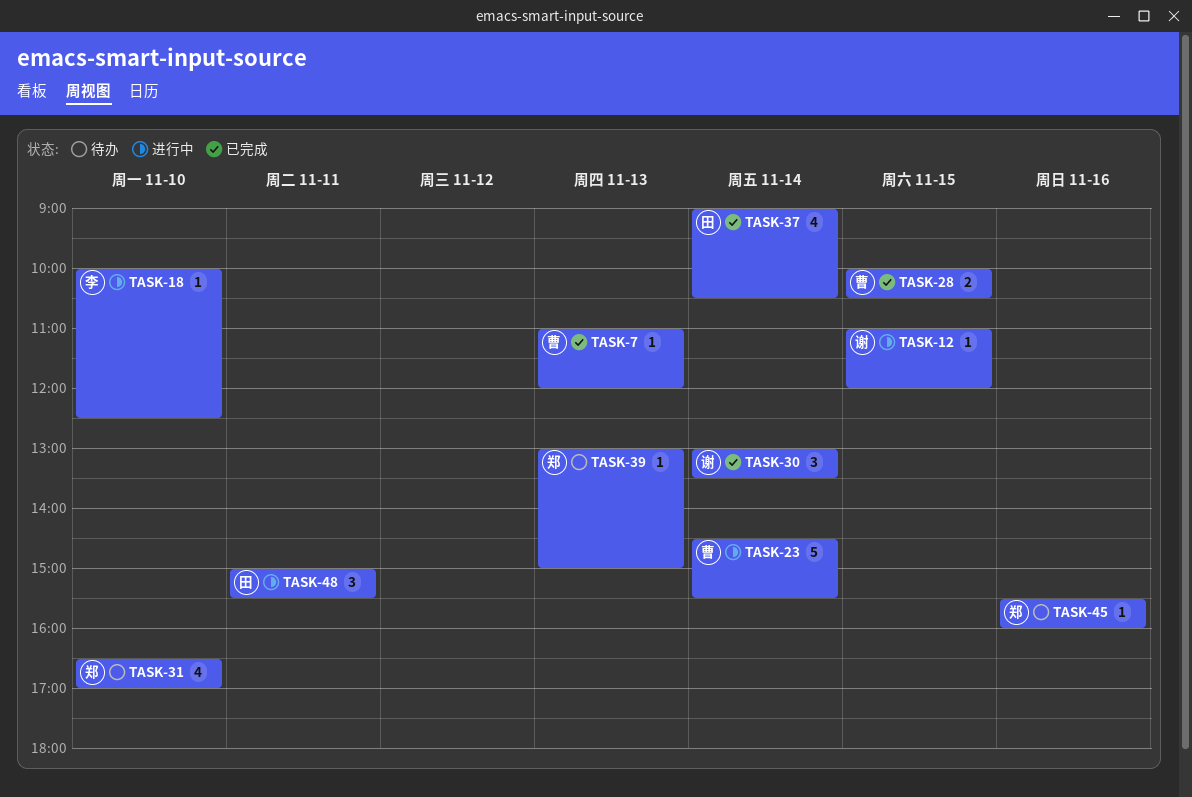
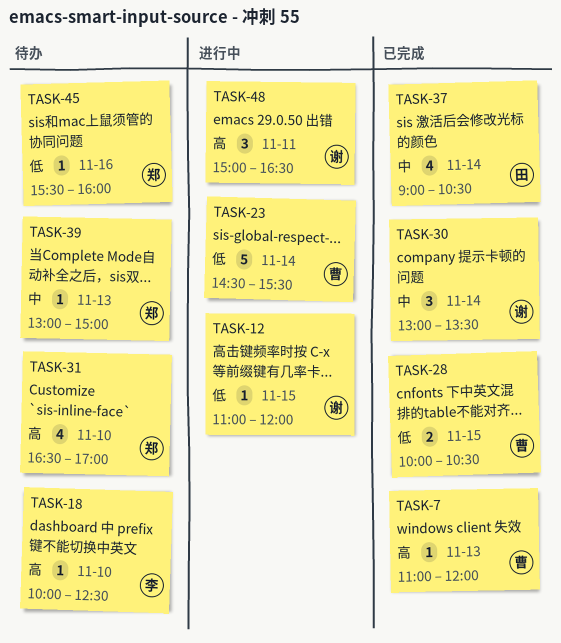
TASK-18, status: 进行中 -> 待办
TASK-48, owner: 田 -> 谢
TASK-48, ends: 15:30 -> 16:30

